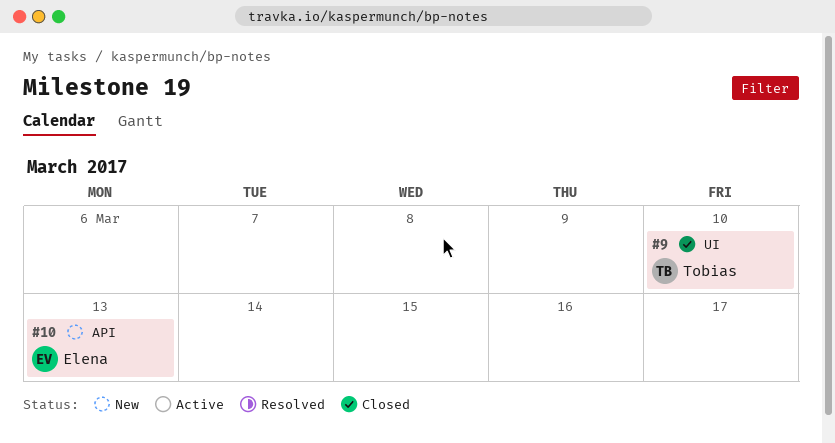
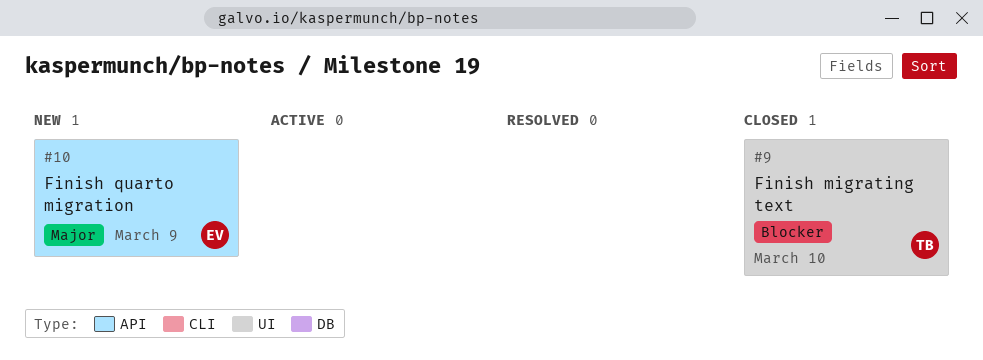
#10, due: Mar 13 -> Mar 9

